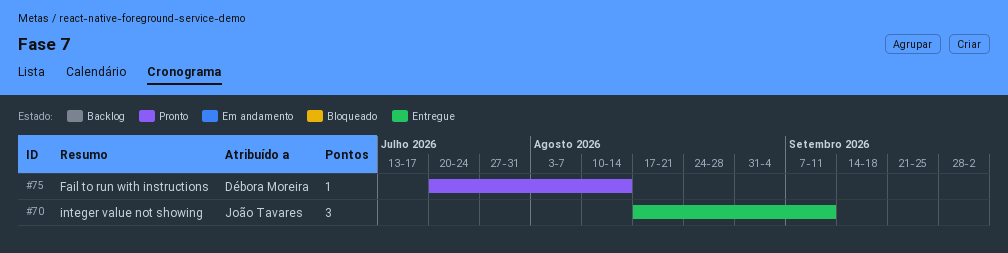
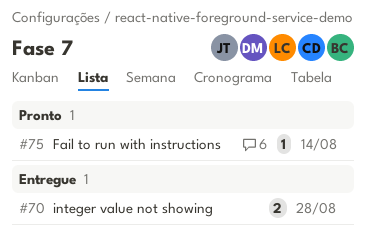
#70, estimate: 3 -> 2
#70, due: Sep 11 -> Aug 28

